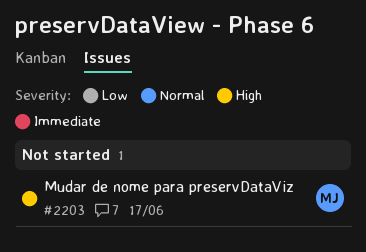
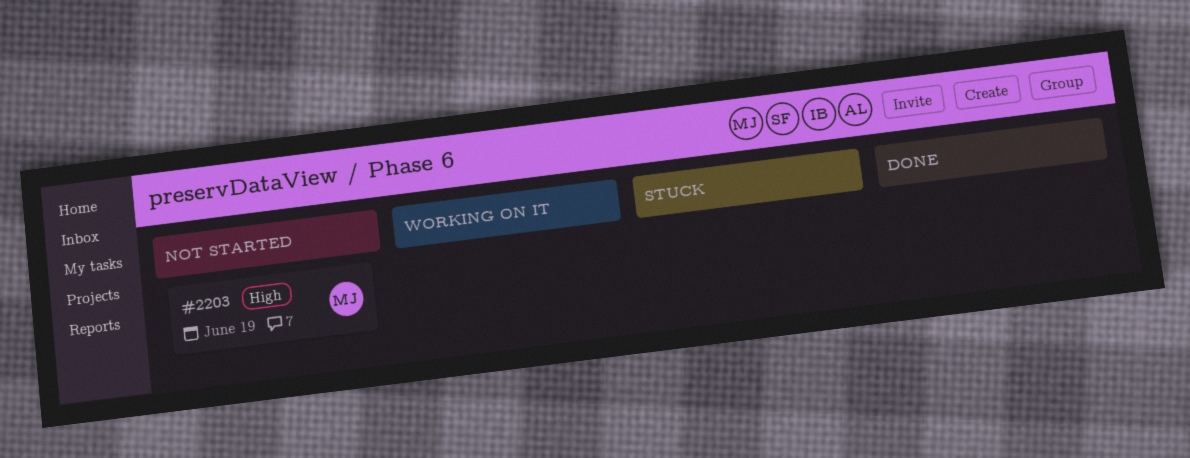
#2203, due: Jun 17 -> Jun 19

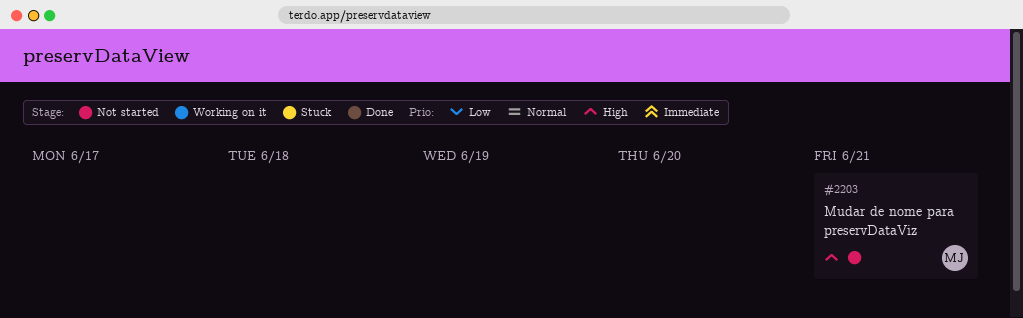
#2203, due: Jun 19 -> Jun 21

